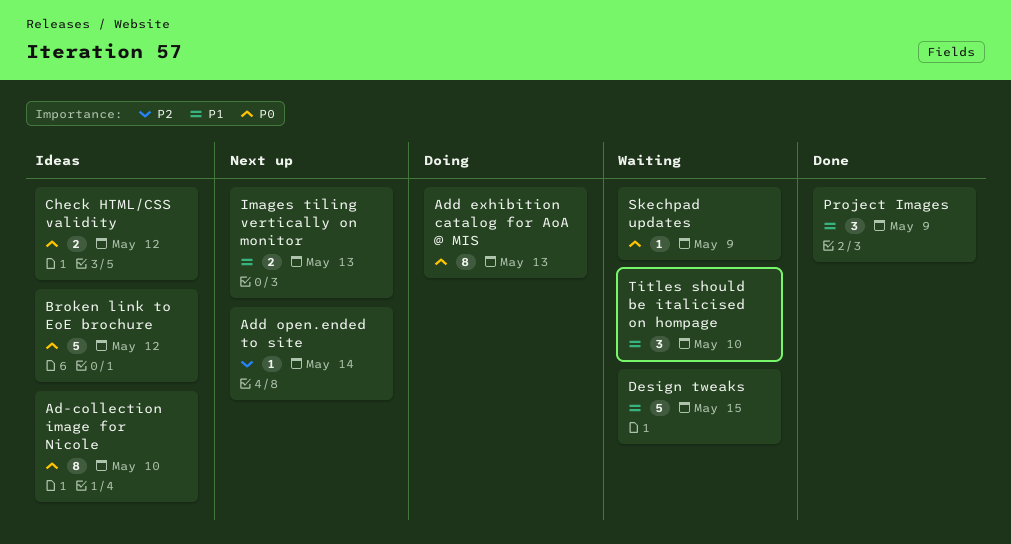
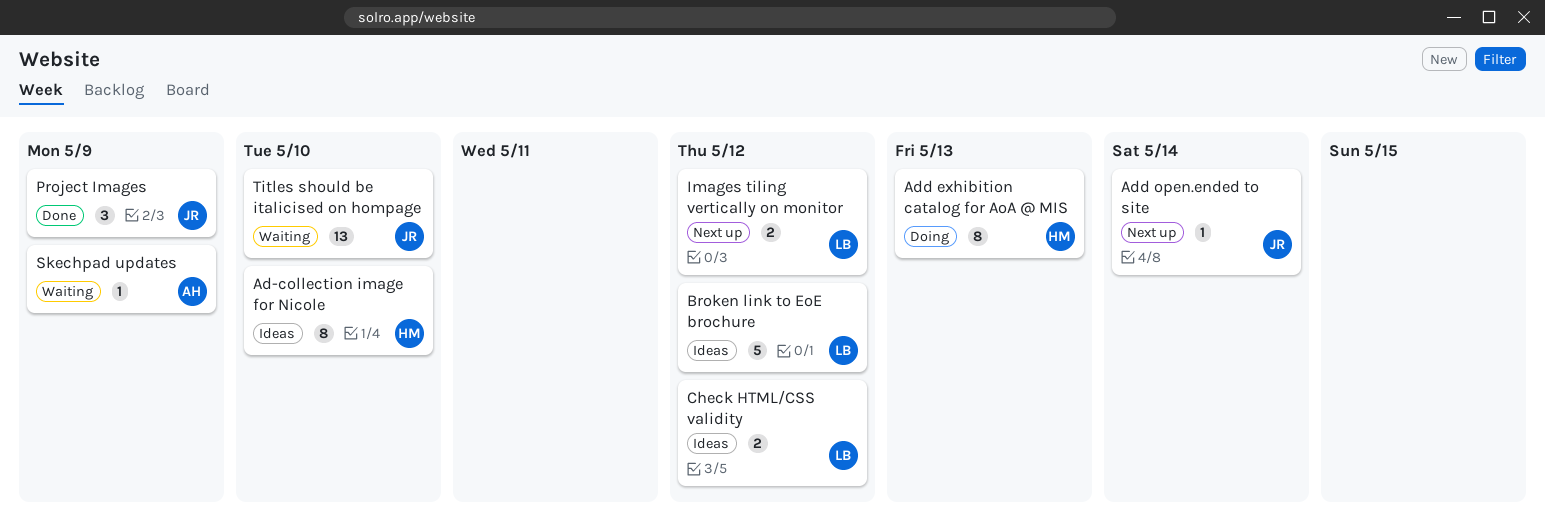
Design tweaks: present -> none
Images tiling vertically on monitor, due: May 13 -> May 12
Titles should be italicised on hompage, estimate: 3 -> 13

